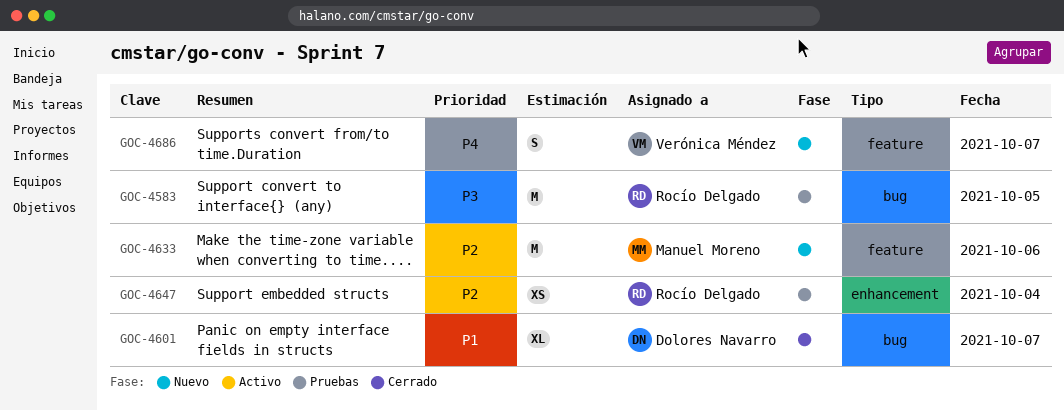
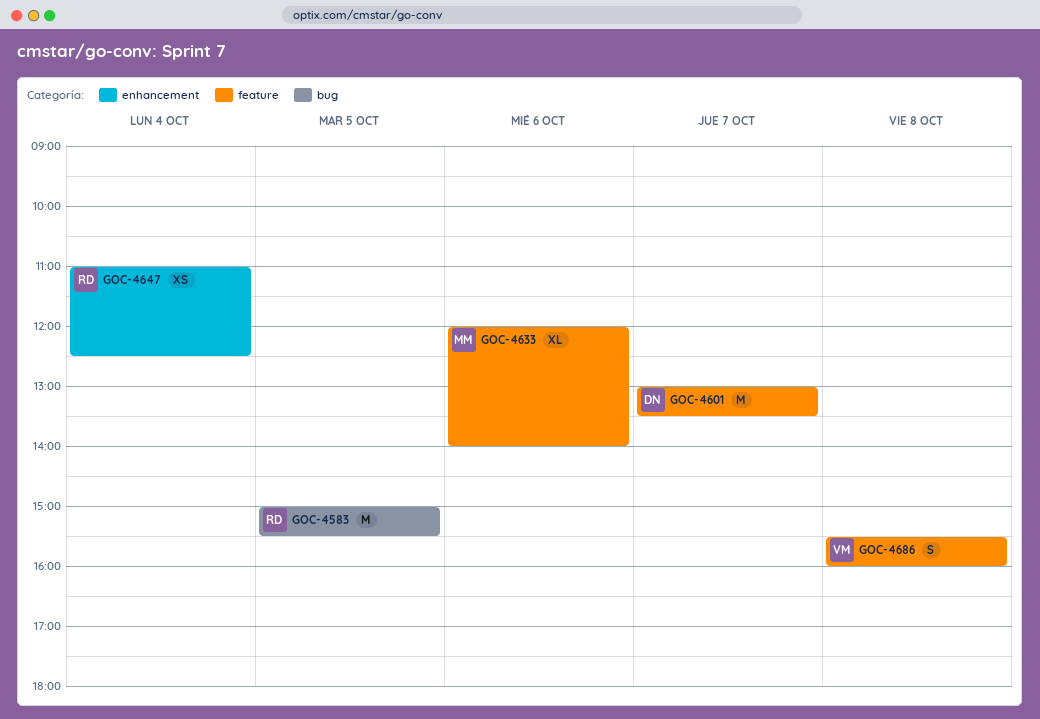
GOC-4601, label: bug -> feature
GOC-4601, estimate: XL -> M
GOC-4633, estimate: M -> XL
GOC-4686, day: Oct 7 -> Oct 8

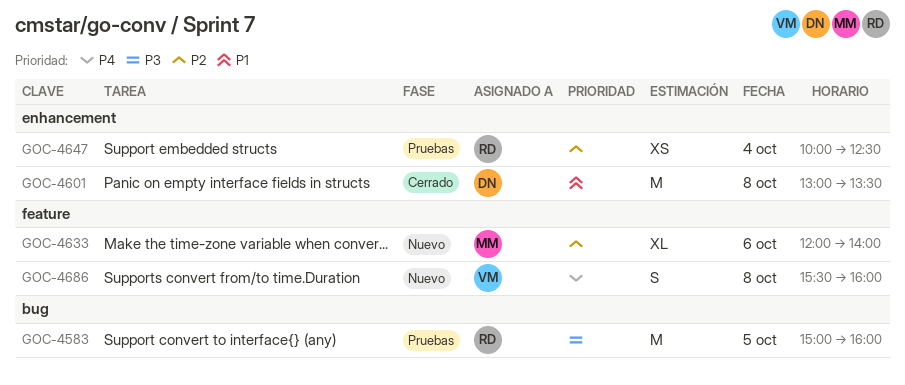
GOC-4583, ends: 15:30 -> 16:00
GOC-4601, label: feature -> enhancement
GOC-4601, day: Oct 7 -> Oct 8
GOC-4647, begins: 11:00 -> 10:00

